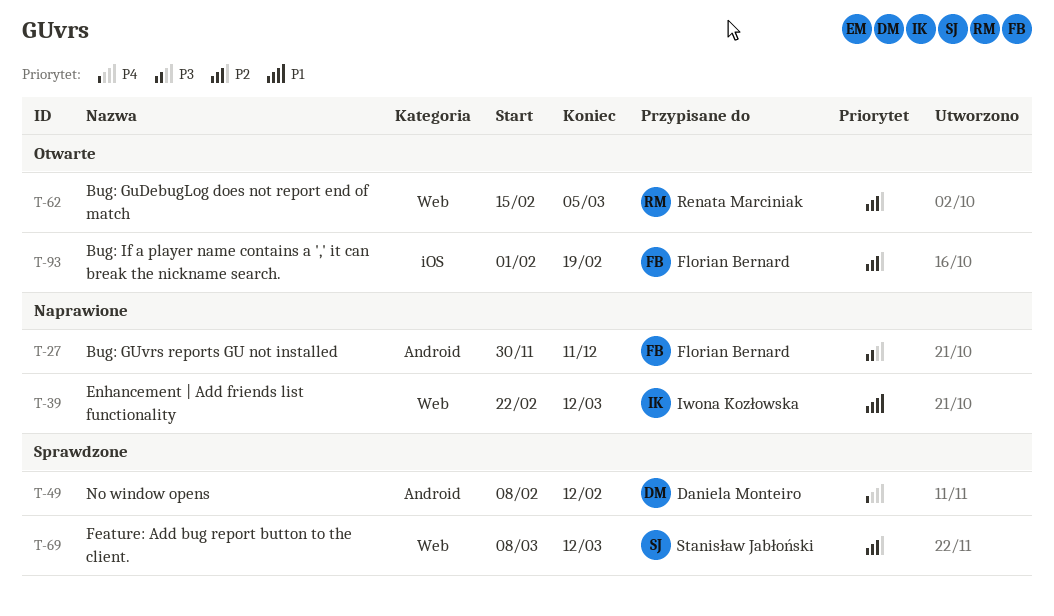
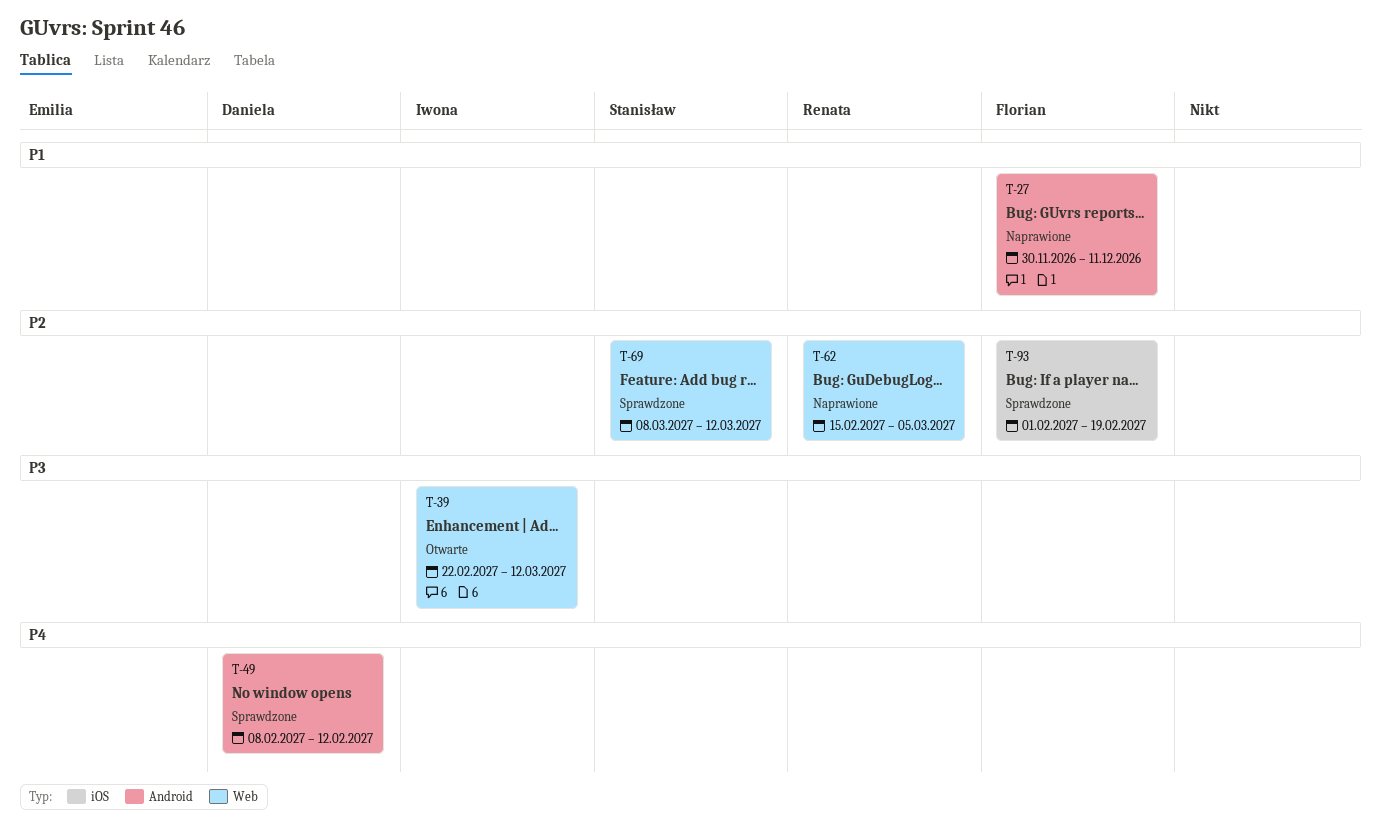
T-27, priority: P3 -> P1
T-39, status: Naprawione -> Otwarte
T-39, priority: P1 -> P3
T-62, status: Otwarte -> Naprawione
T-93, status: Otwarte -> Sprawdzone

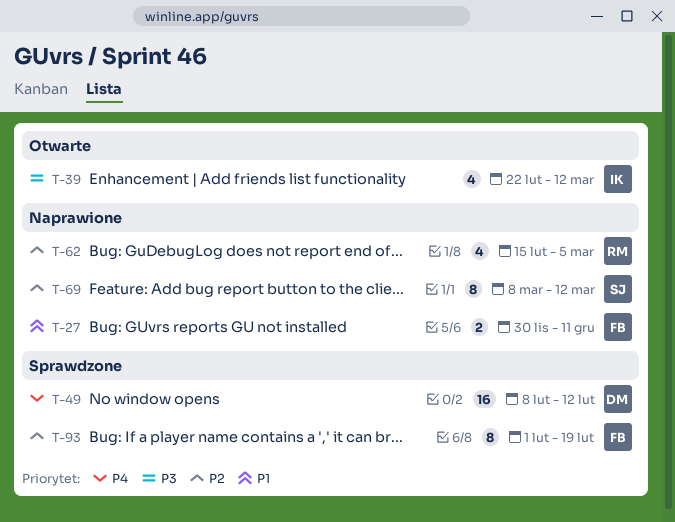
T-69, status: Sprawdzone -> Naprawione

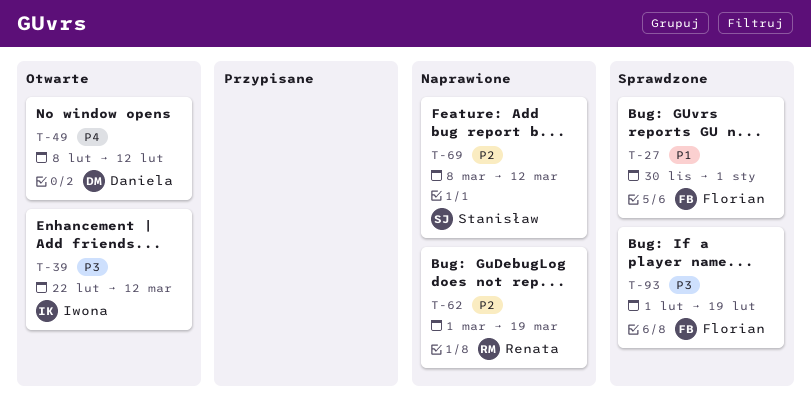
T-27, status: Naprawione -> Sprawdzone
T-27, due: Dec 11 -> Jan 1
T-49, status: Sprawdzone -> Otwarte
T-62, start: Feb 15 -> Mar 1
T-62, due: Mar 5 -> Mar 19
T-93, priority: P2 -> P3

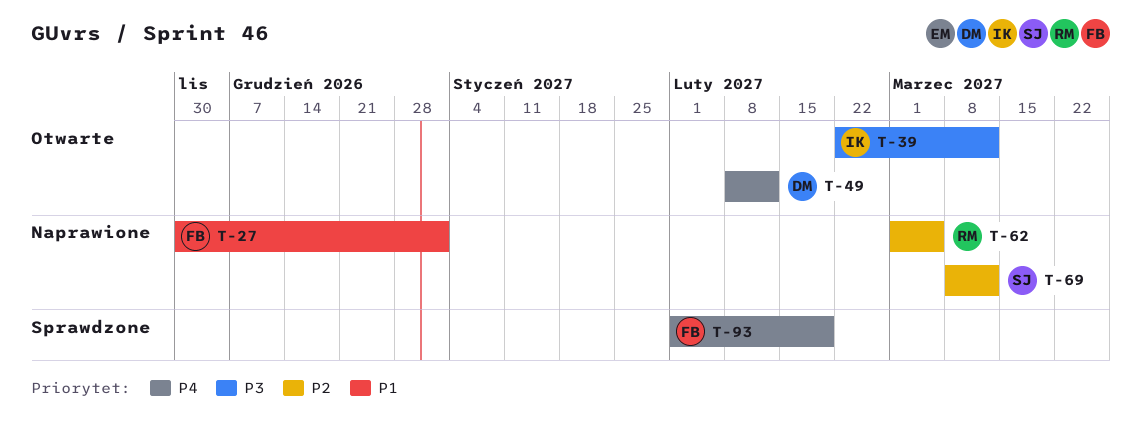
T-27, status: Sprawdzone -> Naprawione
T-62, due: Mar 19 -> Mar 5
T-93, priority: P3 -> P4

